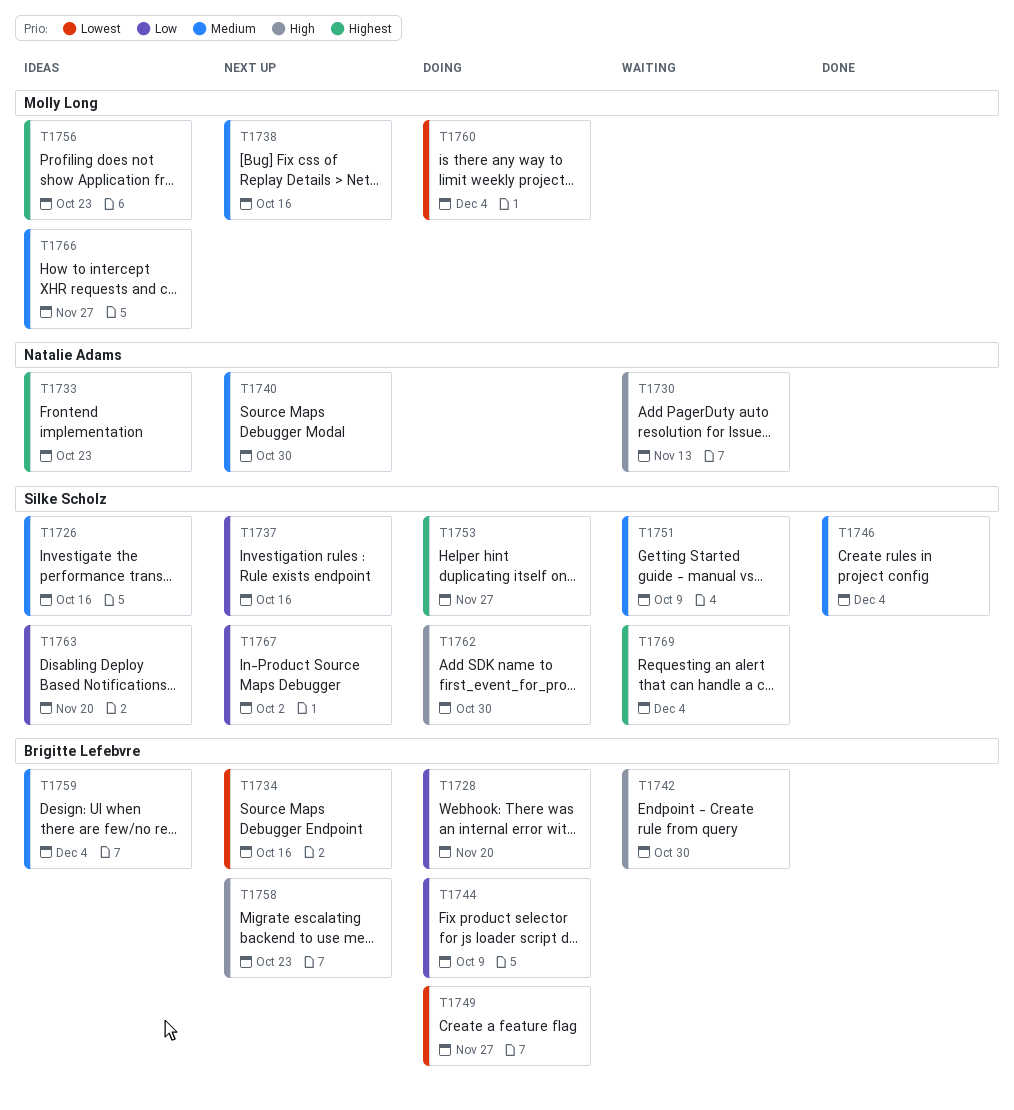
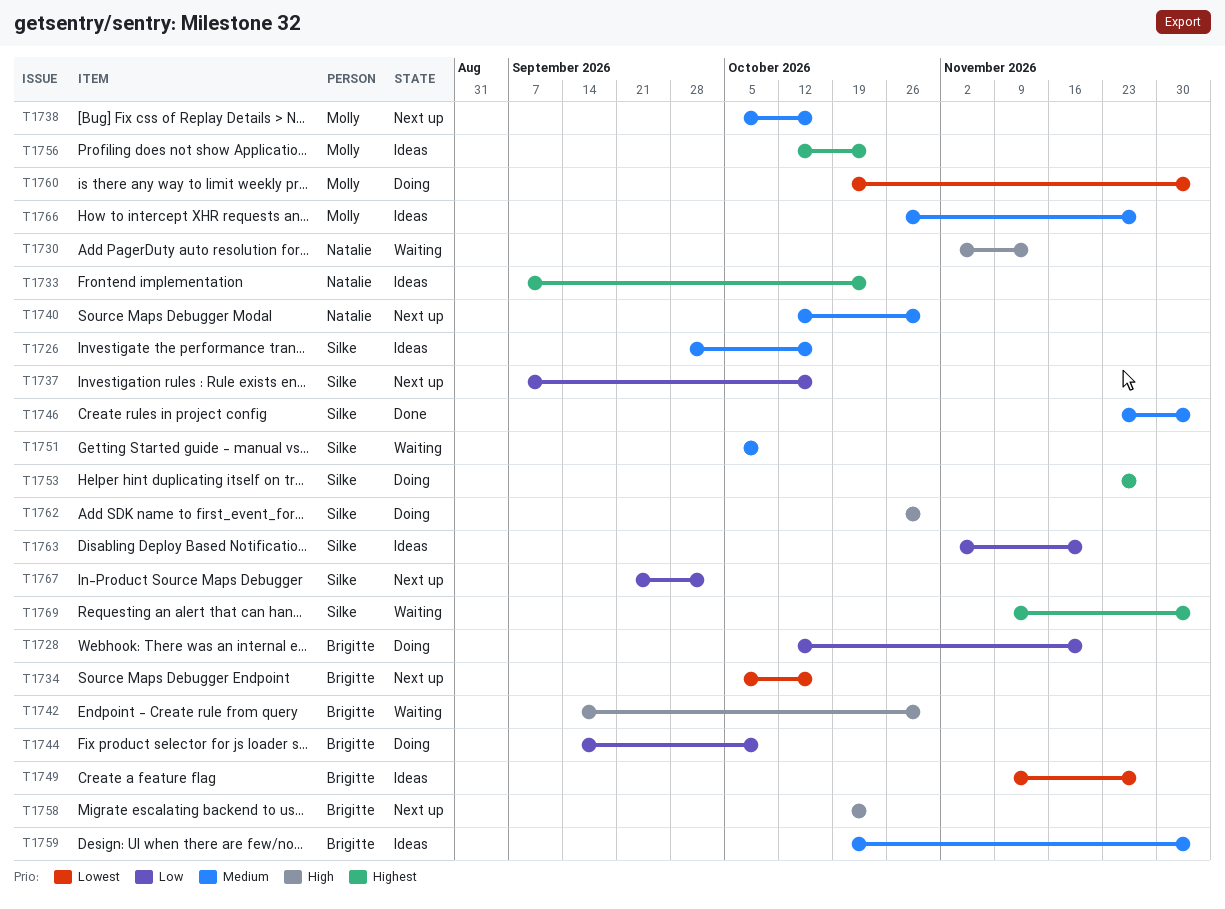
T1749, status: Doing -> Ideas

